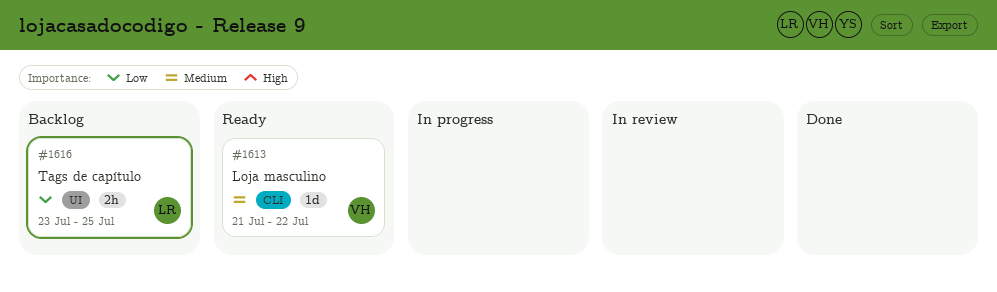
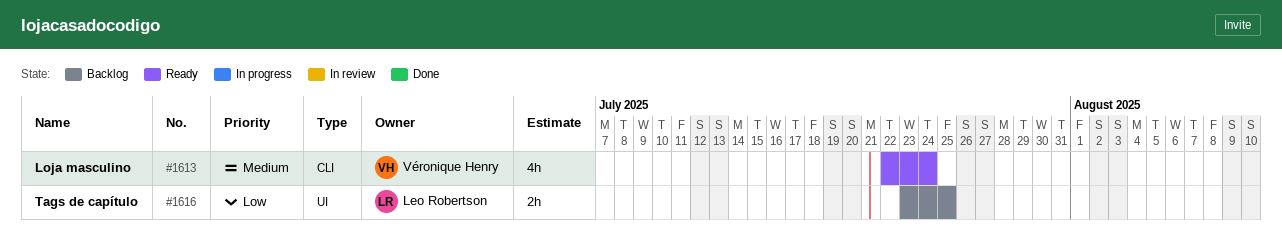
#1613, estimate: 1d -> 4h
#1613, start: Jul 21 -> Jul 22
#1613, due: Jul 22 -> Jul 24

